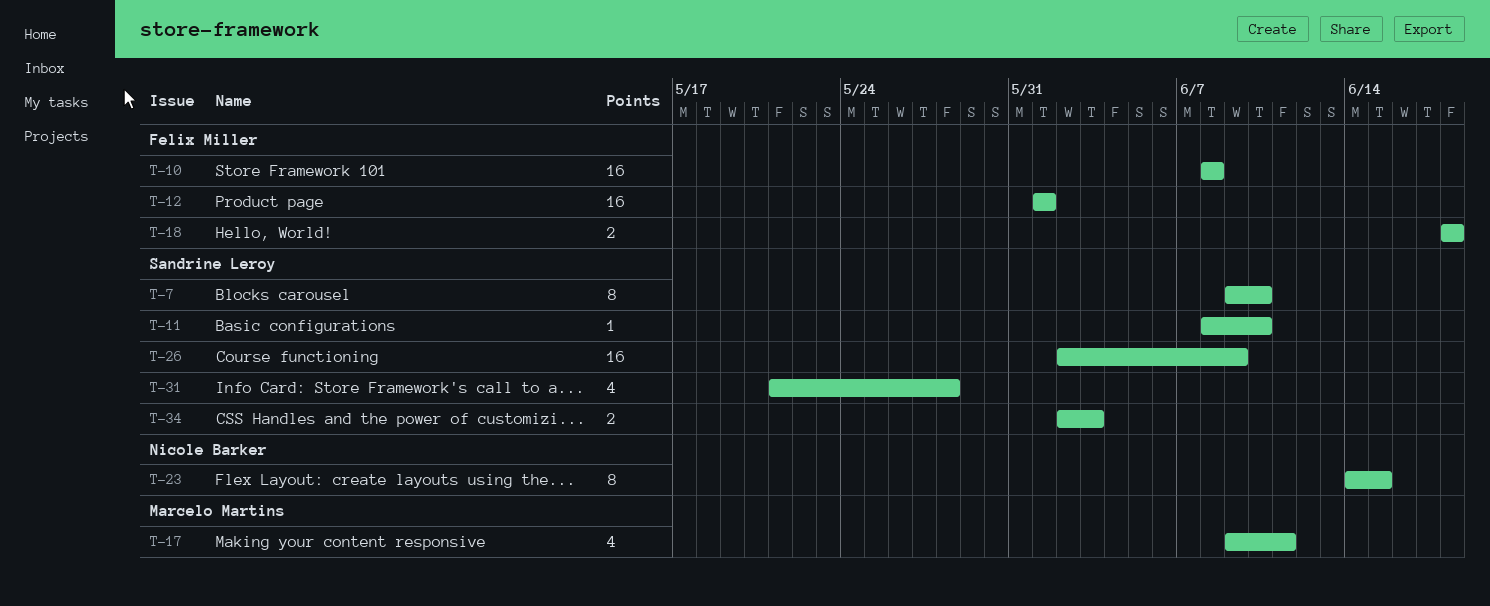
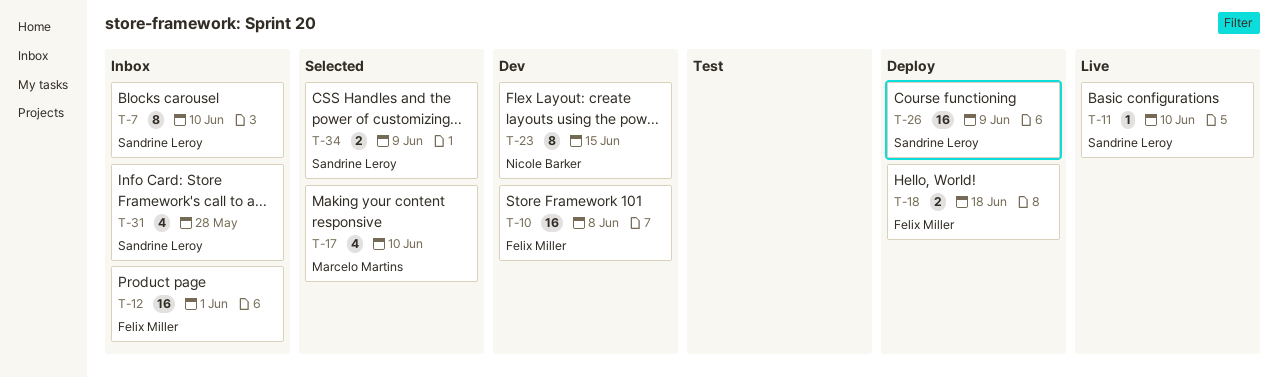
T-17, due: Jun 11 -> Jun 10
T-34, due: Jun 3 -> Jun 9

